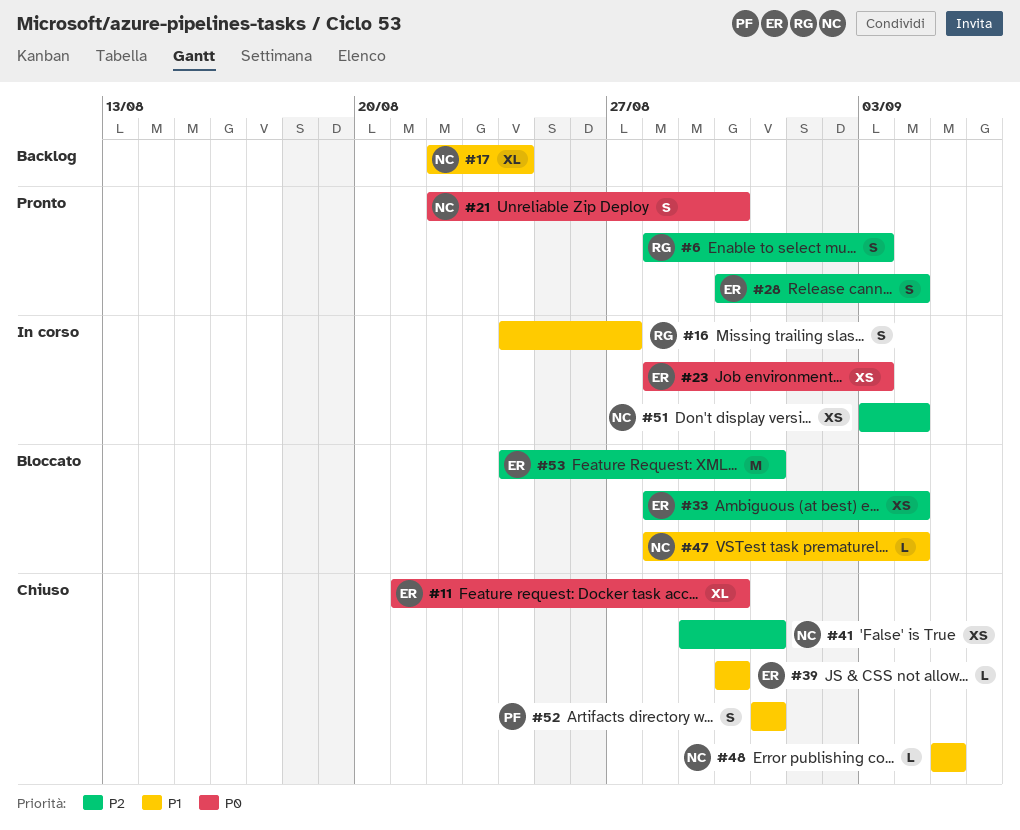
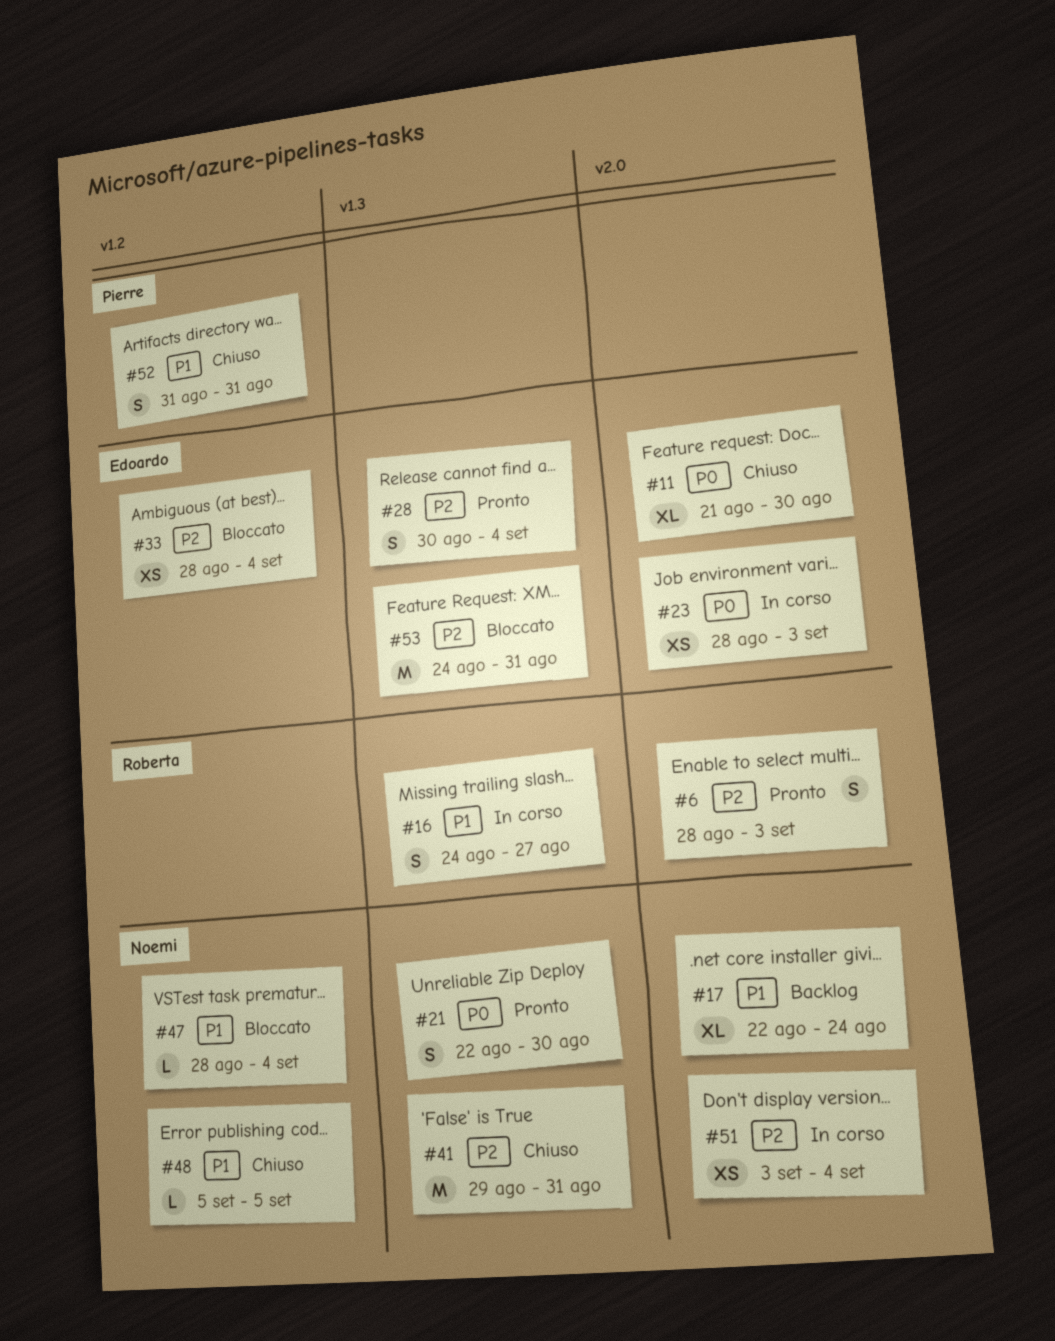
#39: present -> none
#41, estimate: XS -> M

